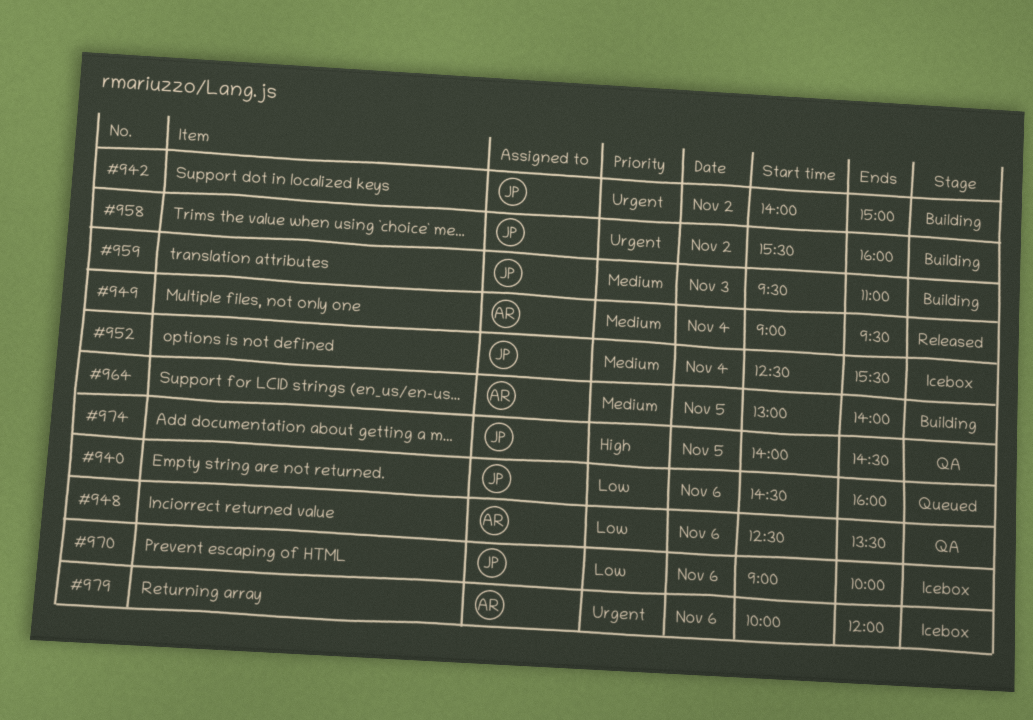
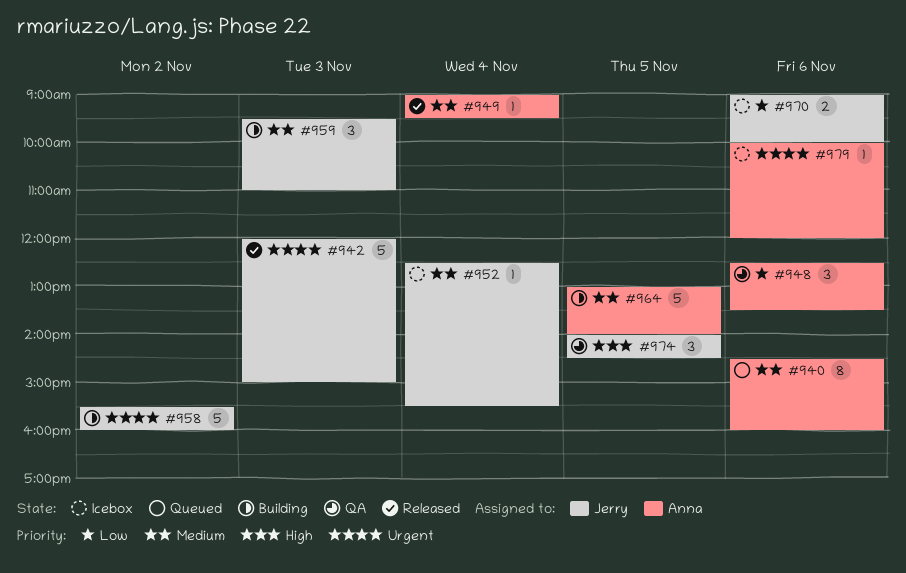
#940, owner: Jerry -> Anna
#940, priority: Low -> Medium
#942, status: Building -> Released
#942, day: Nov 2 -> Nov 3
#942, begins: 14:00 -> 12:00

